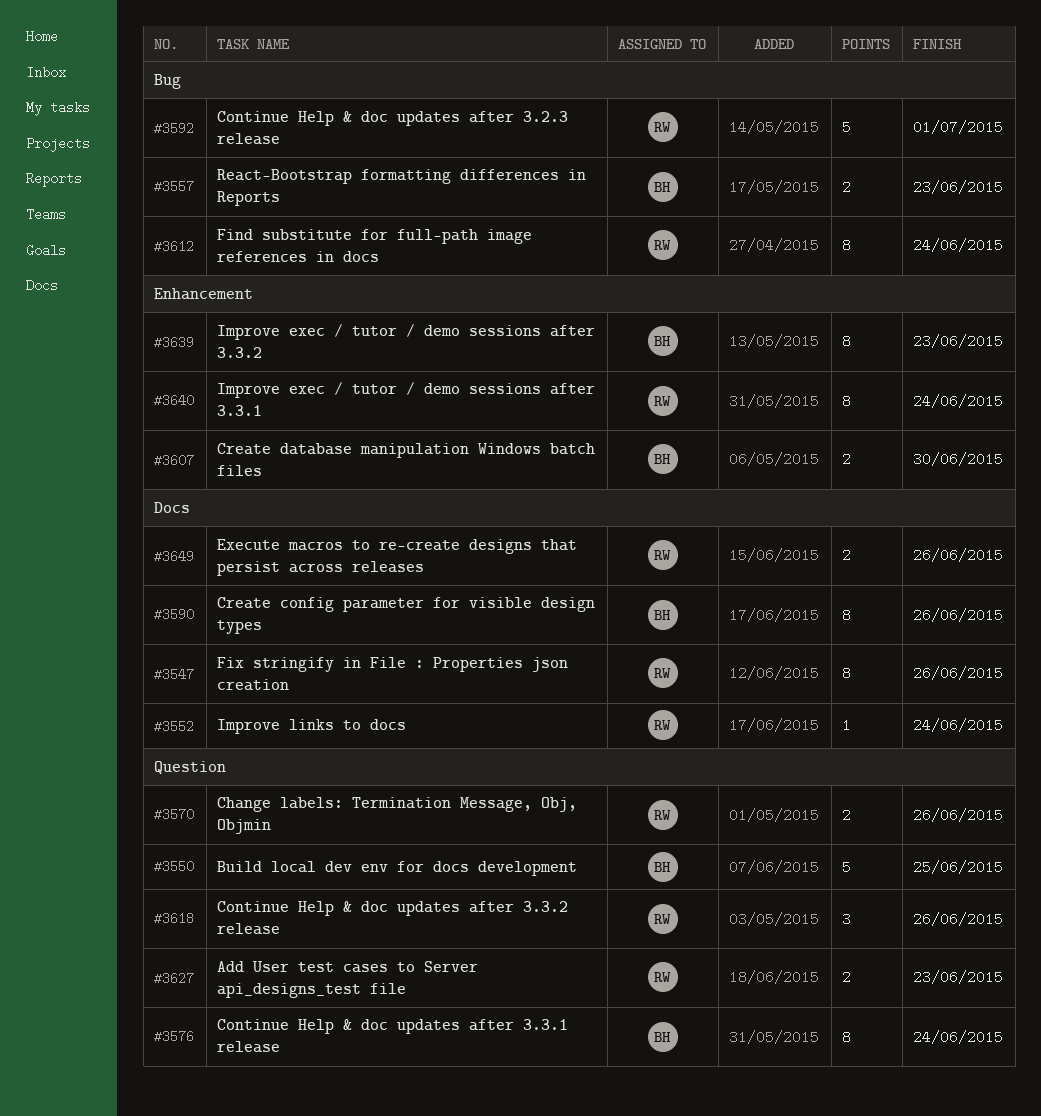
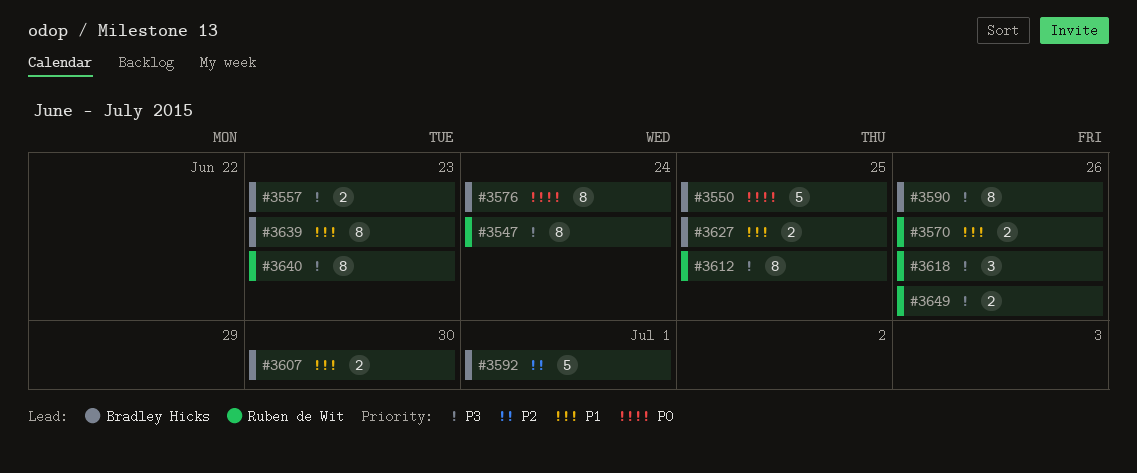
#3547, due: Jun 26 -> Jun 24
#3552: present -> none
#3592, owner: Ruben de Wit -> Bradley Hicks
#3612, due: Jun 24 -> Jun 25
#3627, owner: Ruben de Wit -> Bradley Hicks
#3627, due: Jun 23 -> Jun 25
#3640, due: Jun 24 -> Jun 23

